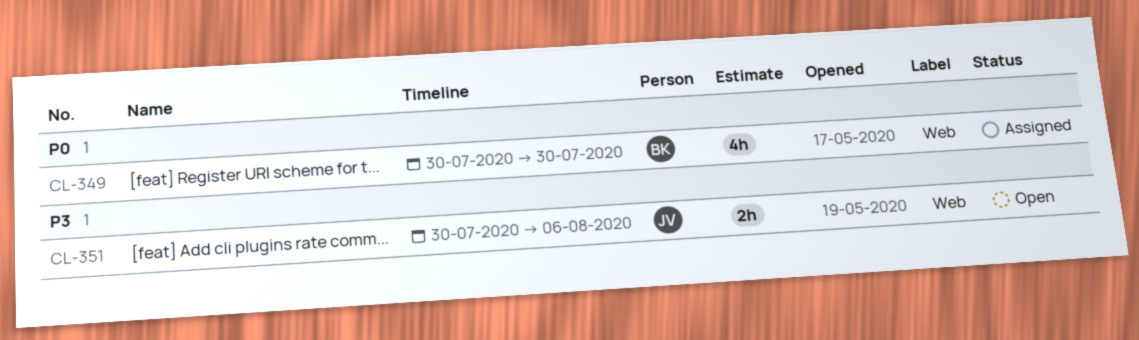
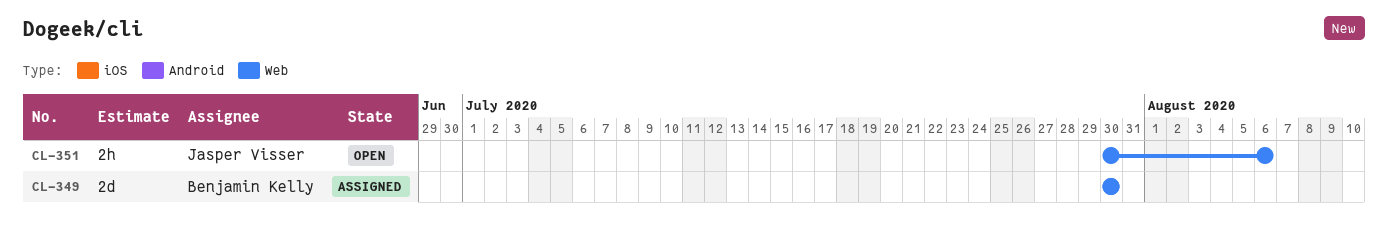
CL-349, estimate: 4h -> 2d

